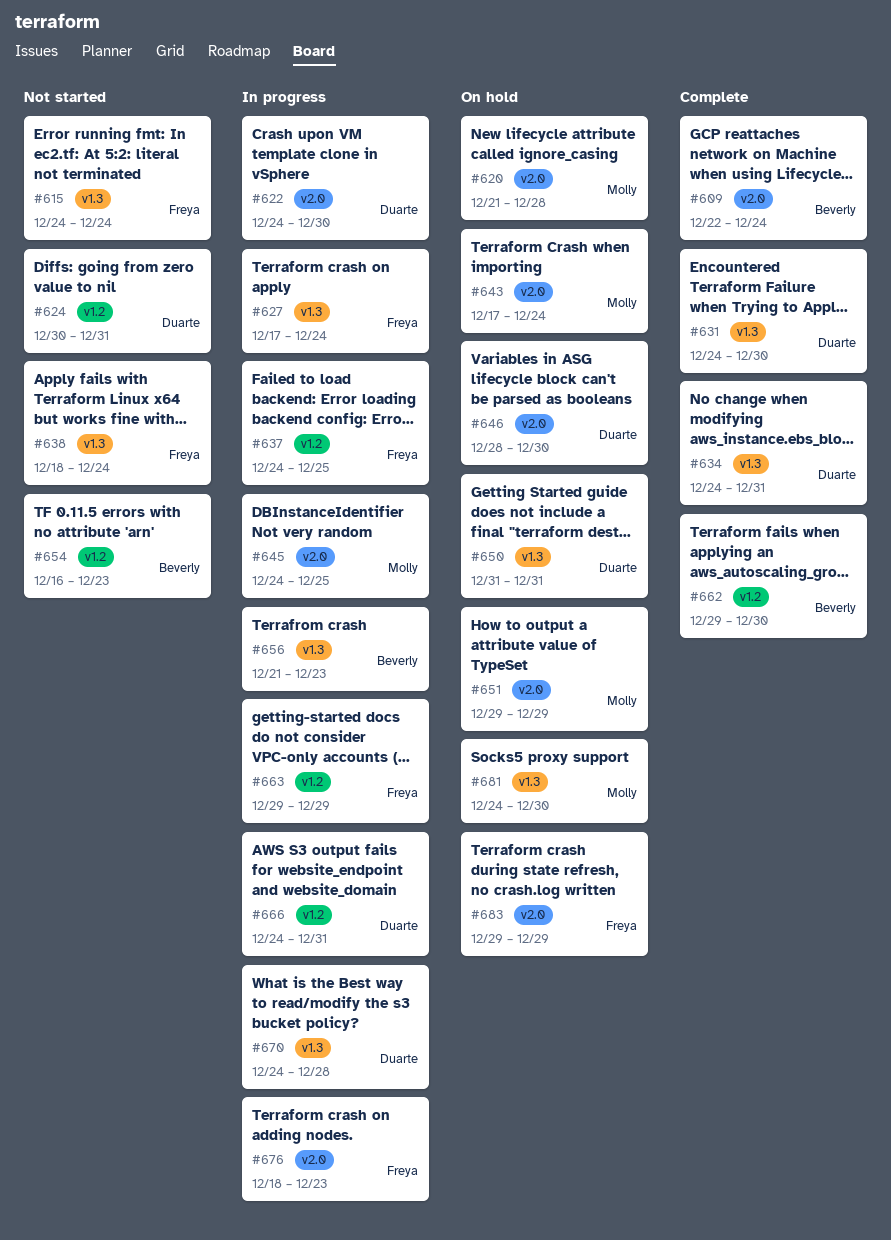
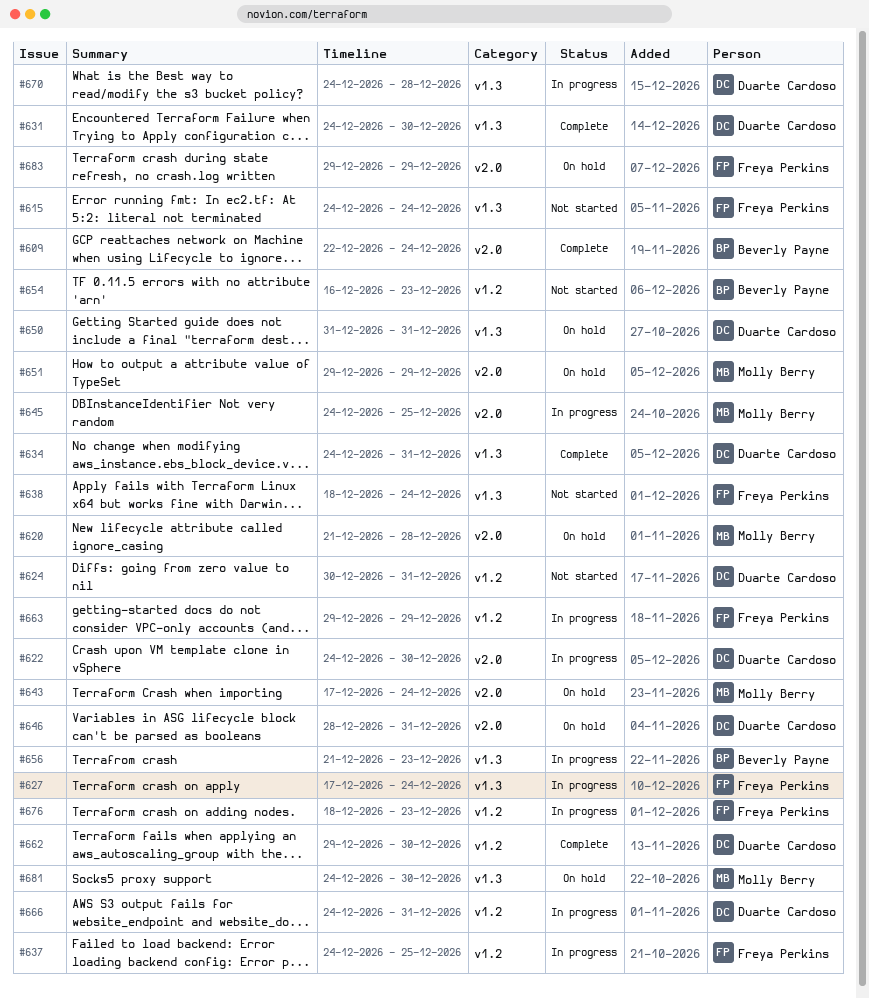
#646, due: Dec 30 -> Dec 31
#662, owner: Beverly Payne -> Duarte Cardoso
#676, label: v2.0 -> v1.2

